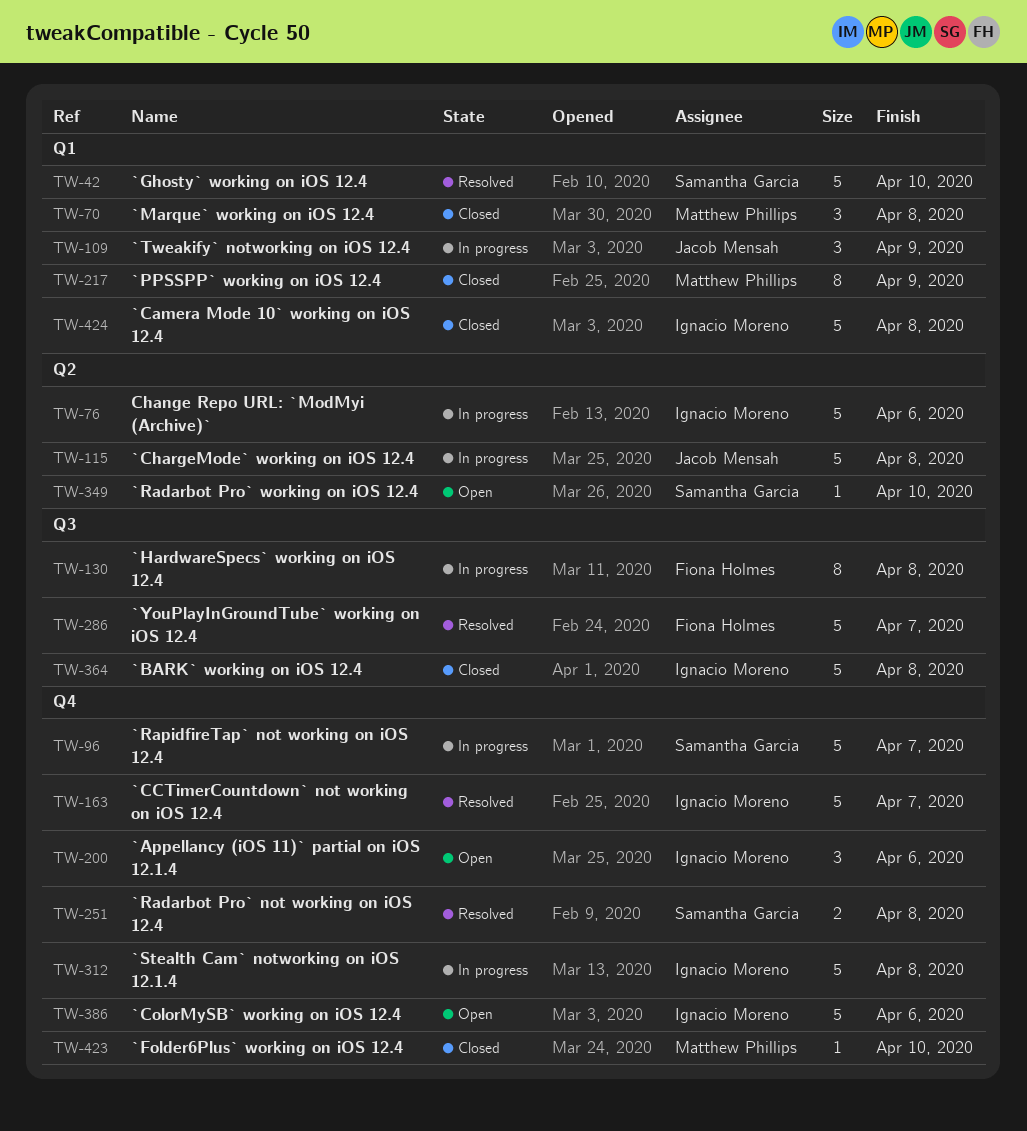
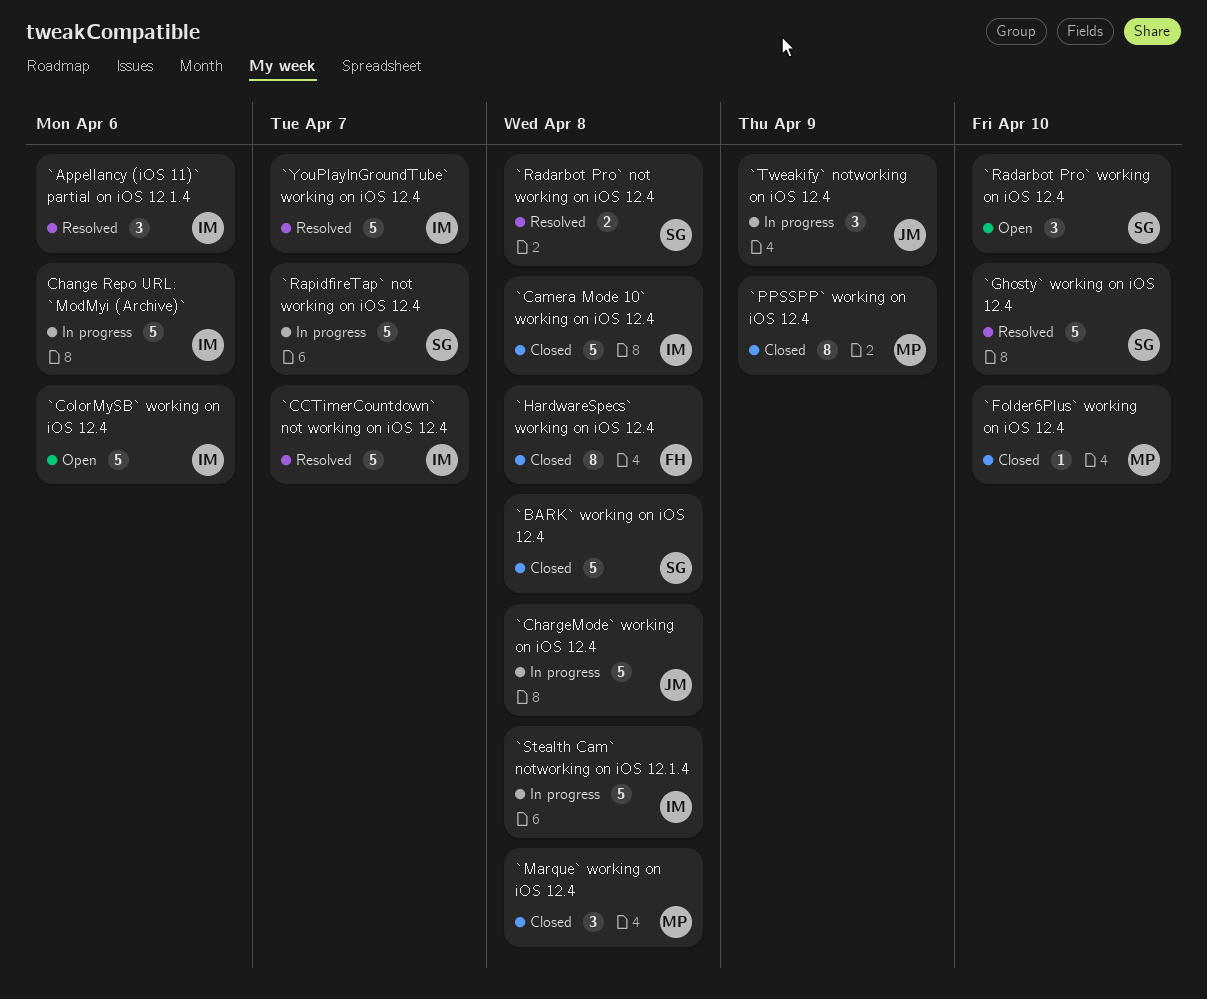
`Appellancy (iOS 11)` partial on iOS 12.1.4, status: Open -> Resolved
`BARK` working on iOS 12.4, owner: Ignacio Moreno -> Samantha Garcia
`HardwareSpecs` working on iOS 12.4, status: In progress -> Closed
`Radarbot Pro` working on iOS 12.4, estimate: 1 -> 3
`YouPlayInGroundTube` working on iOS 12.4, owner: Fiona Holmes -> Ignacio Moreno

